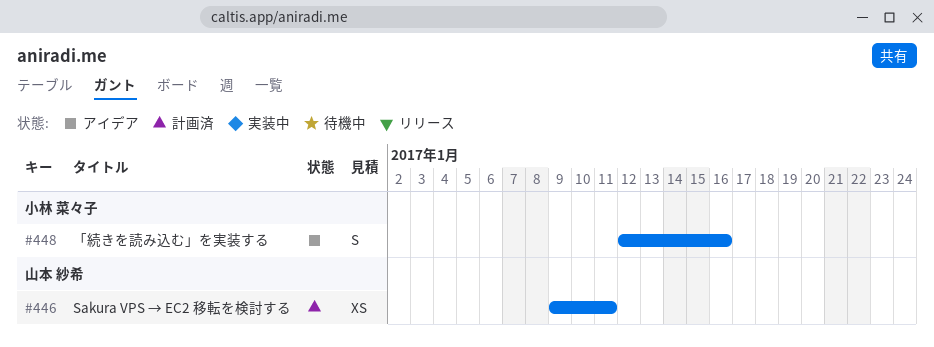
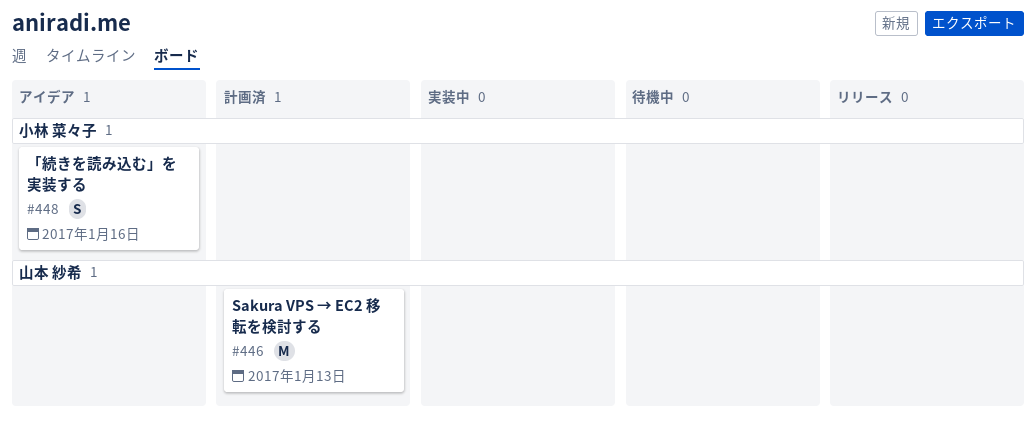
#446, estimate: XS -> M
#446, due: Jan 11 -> Jan 13

